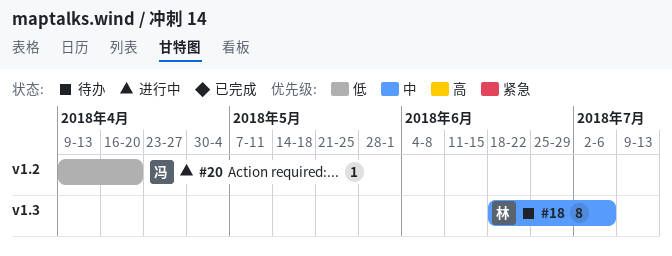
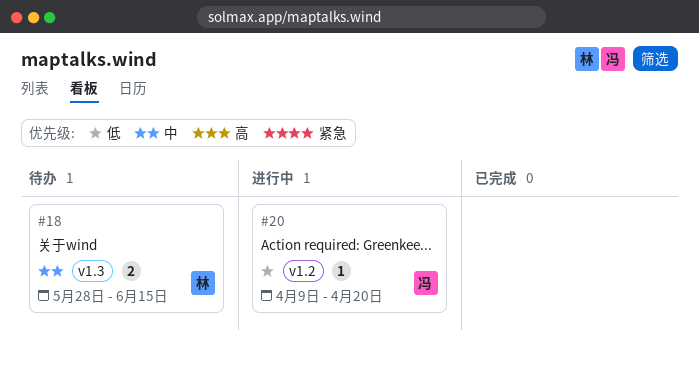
#18, estimate: 8 -> 2
#18, start: Jun 18 -> May 28
#18, due: Jul 6 -> Jun 15

